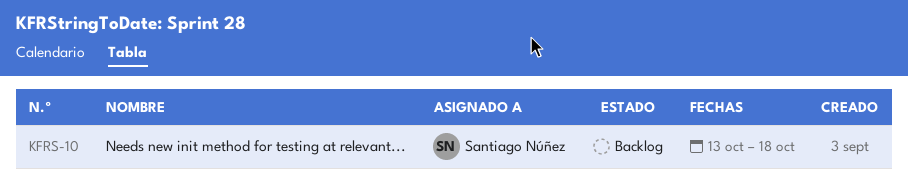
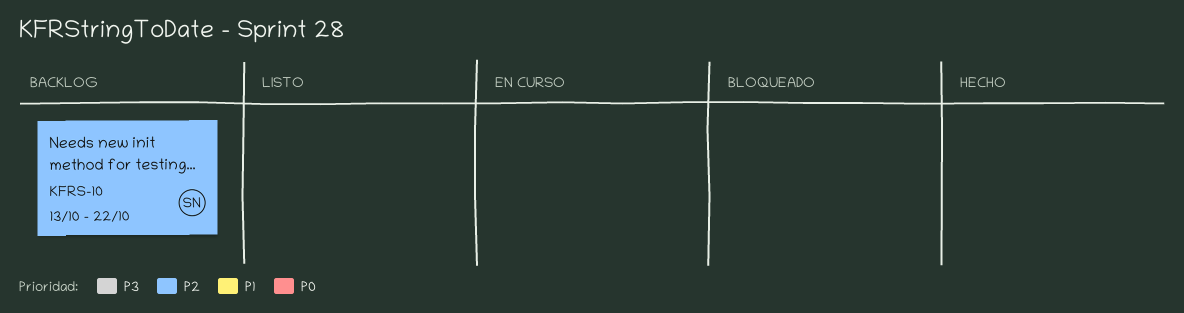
KFRS-10, due: Oct 18 -> Oct 22

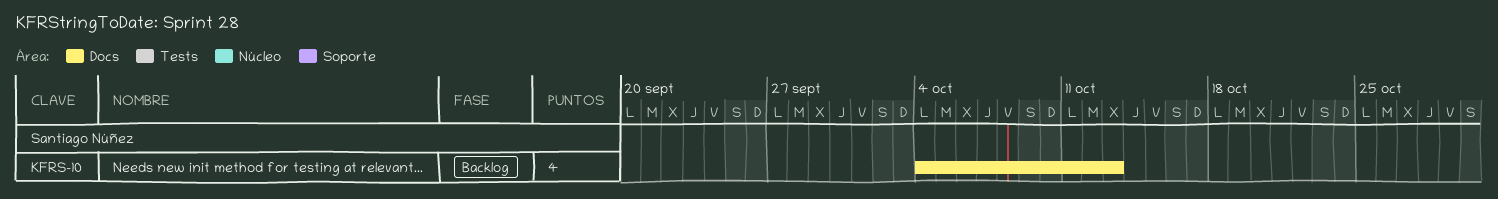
KFRS-10, start: Oct 13 -> Oct 4
KFRS-10, due: Oct 22 -> Oct 13

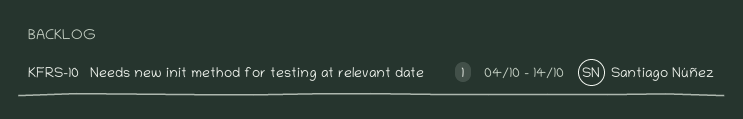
KFRS-10, estimate: 4 -> 1
KFRS-10, due: Oct 13 -> Oct 14

